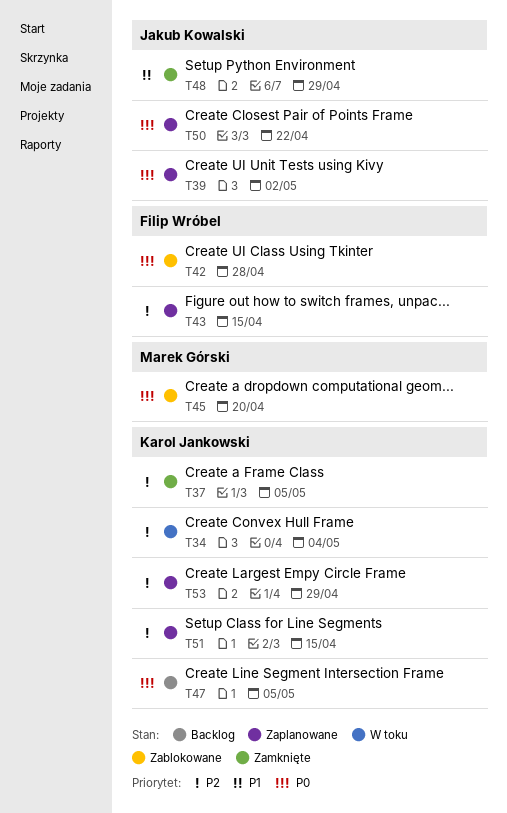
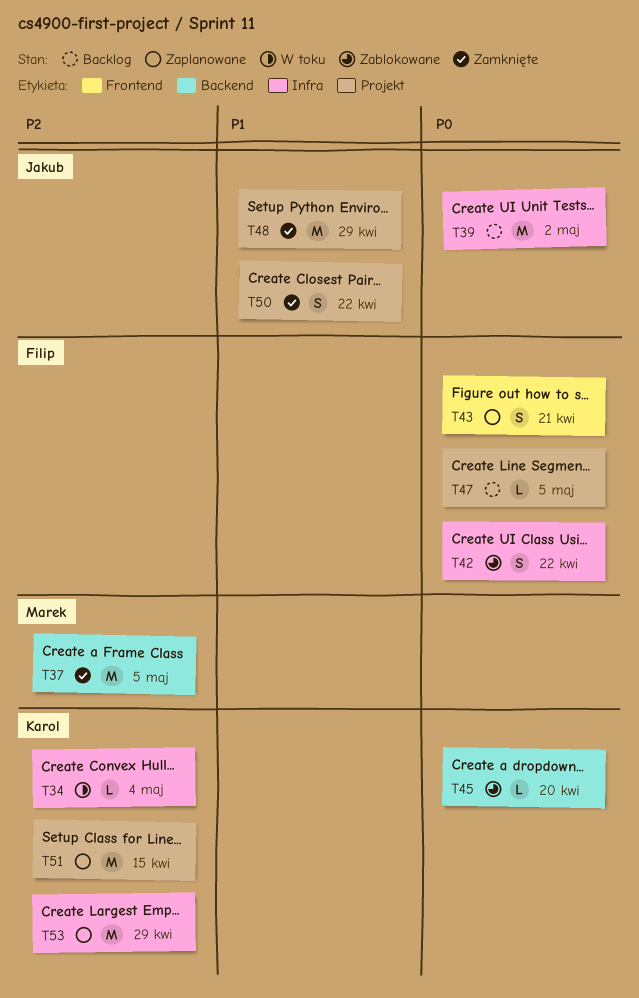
T37, owner: Karol Jankowski -> Marek Górski
T39, status: Zaplanowane -> Backlog
T42, due: Apr 28 -> Apr 22
T43, priority: P2 -> P0
T43, due: Apr 15 -> Apr 21
T45, owner: Marek Górski -> Karol Jankowski
T47, owner: Karol Jankowski -> Filip Wróbel
T50, status: Zaplanowane -> Zamknięte
T50, priority: P0 -> P1

